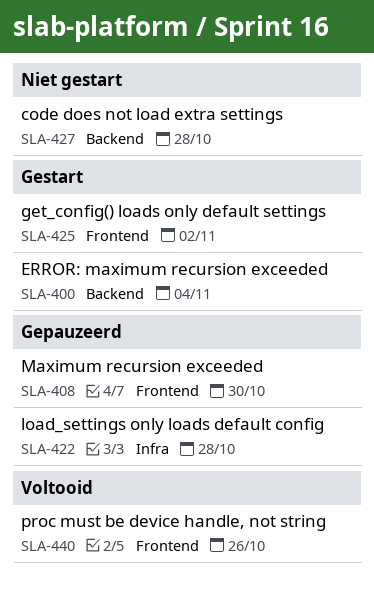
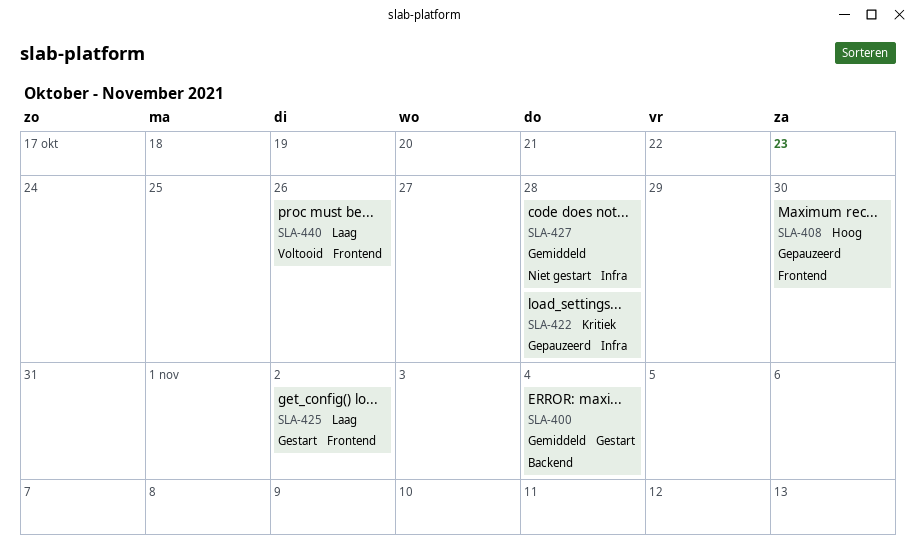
SLA-427, label: Backend -> Infra

